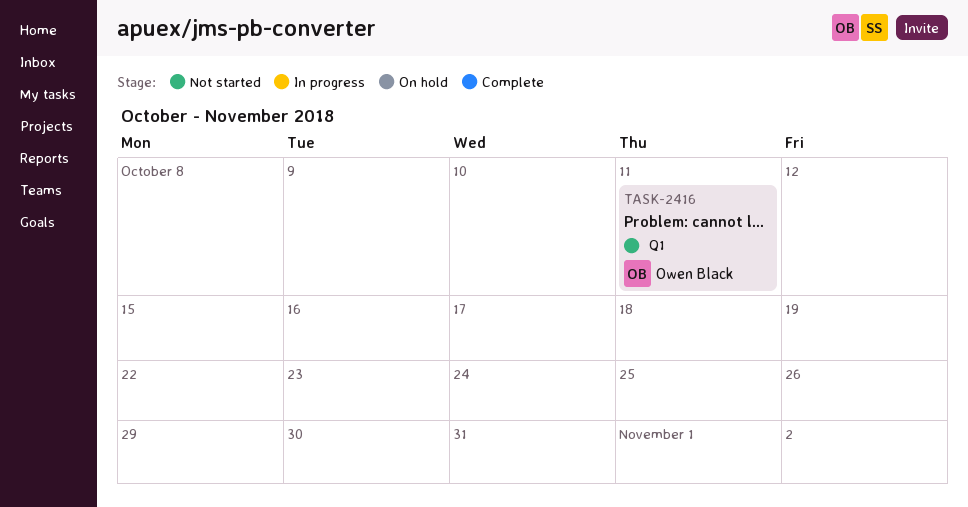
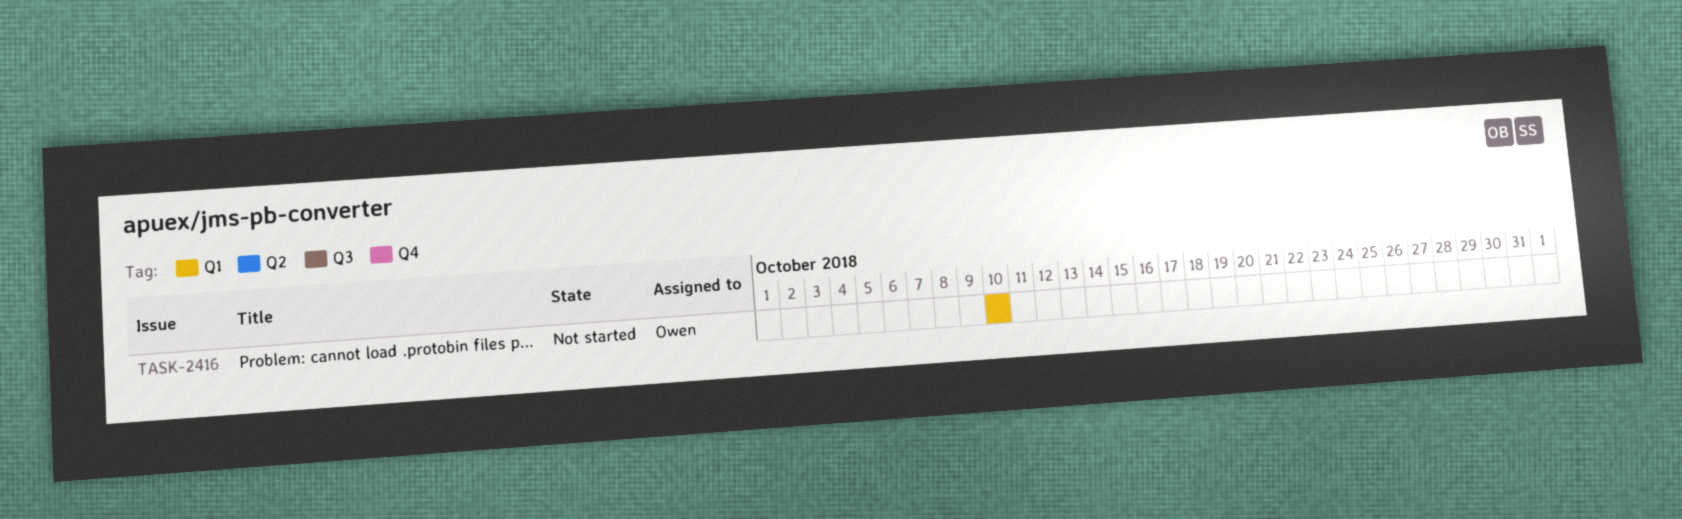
TASK-2416, due: Oct 11 -> Oct 10

